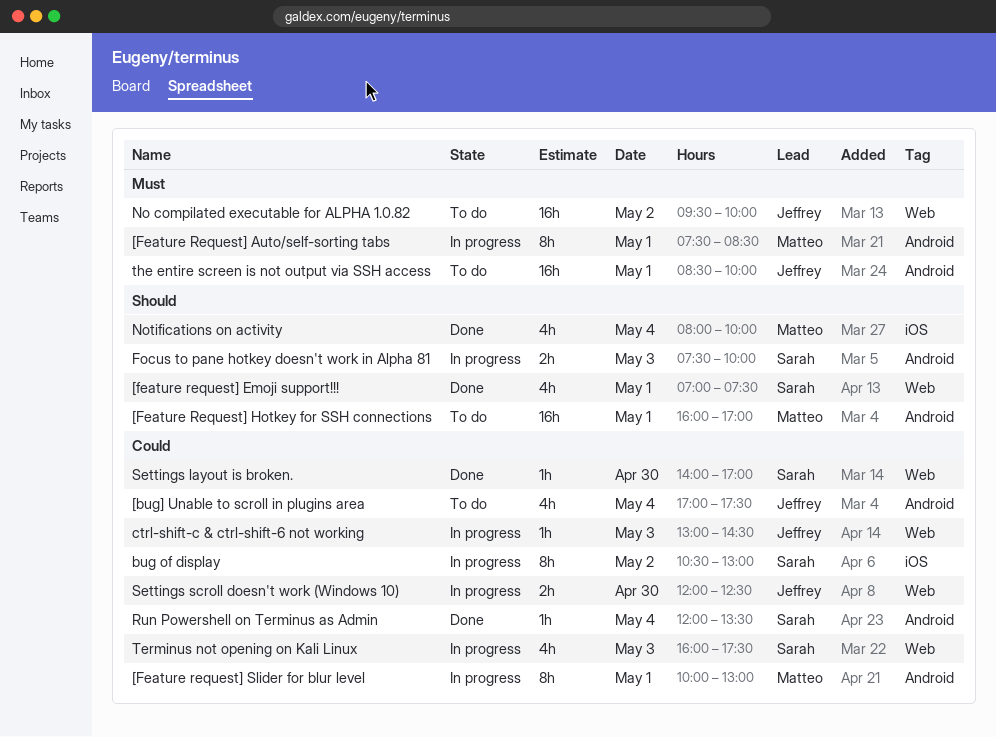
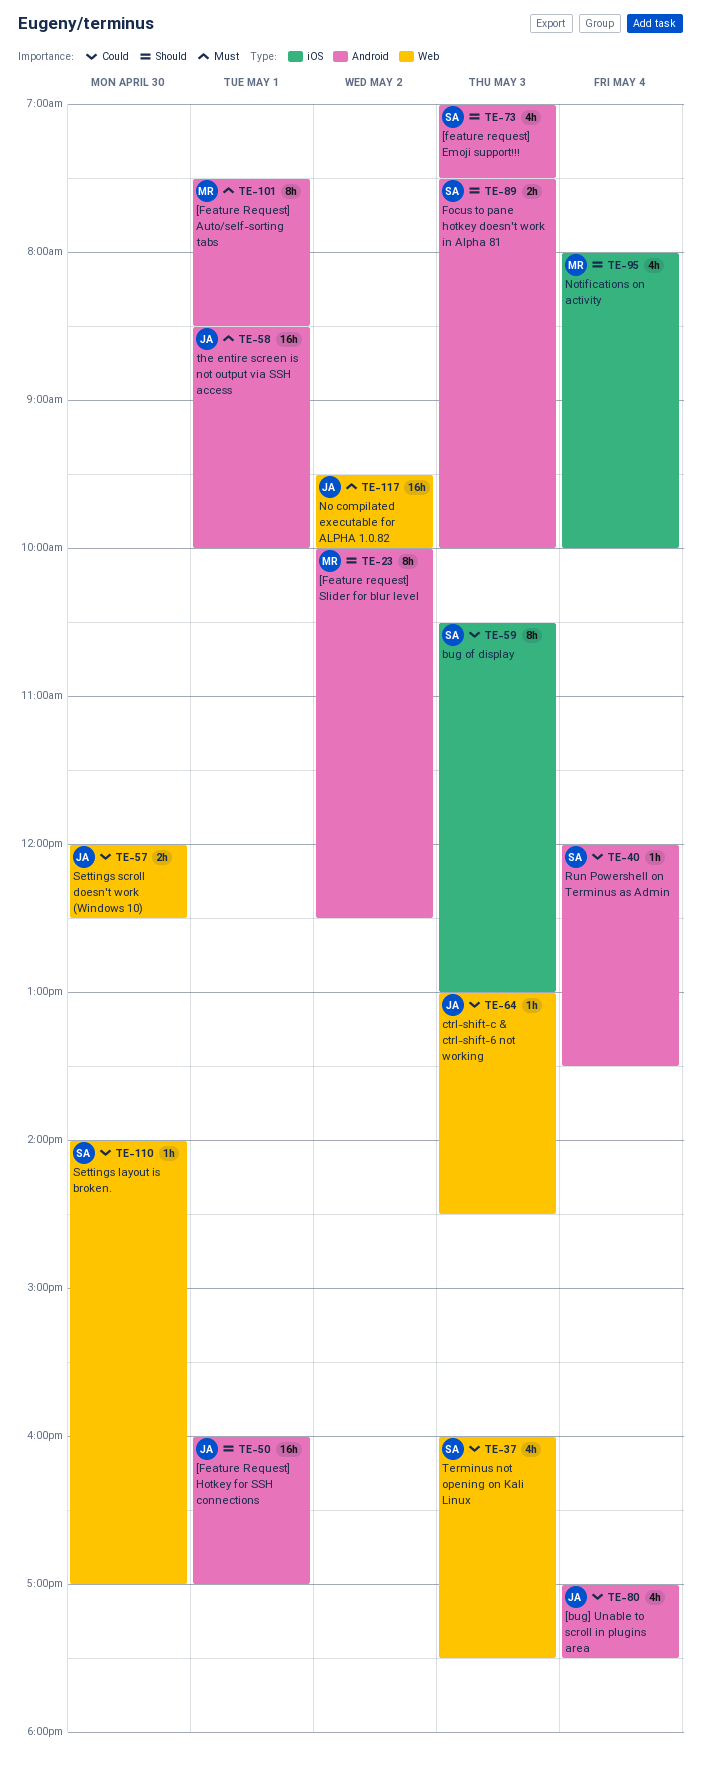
[feature request] Emoji support!!!, label: Web -> Android
[feature request] Emoji support!!!, day: May 1 -> May 3
[Feature Request] Hotkey for SSH connections, owner: Matteo -> Jeffrey
[Feature request] Slider for blur level, priority: Could -> Should
[Feature request] Slider for blur level, day: May 1 -> May 2
[Feature request] Slider for blur level, ends: 13:00 -> 12:30
bug of display, day: May 2 -> May 3

